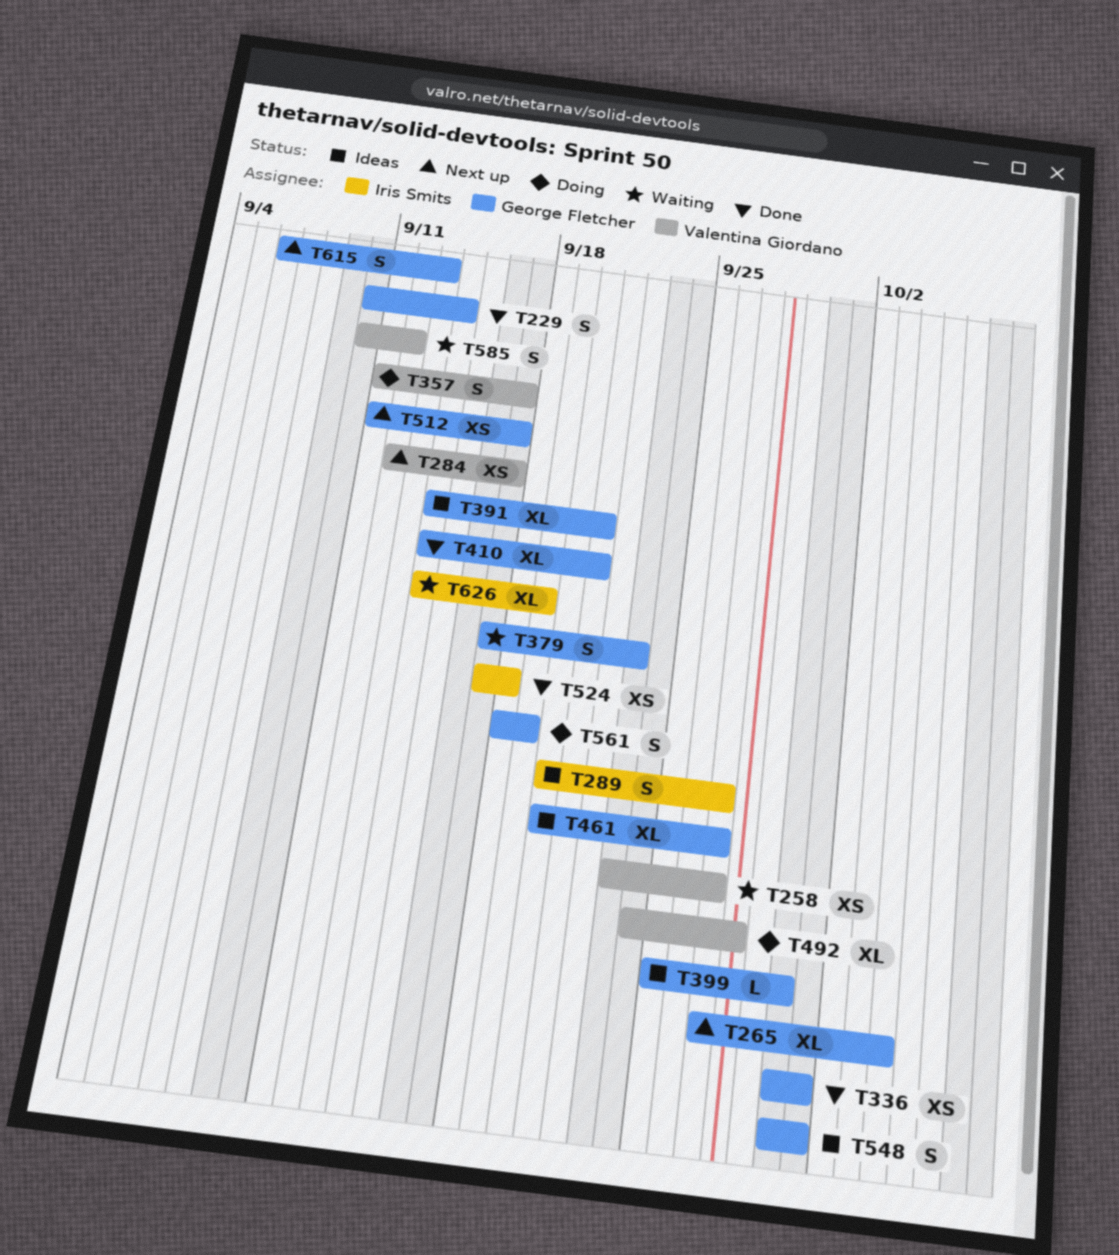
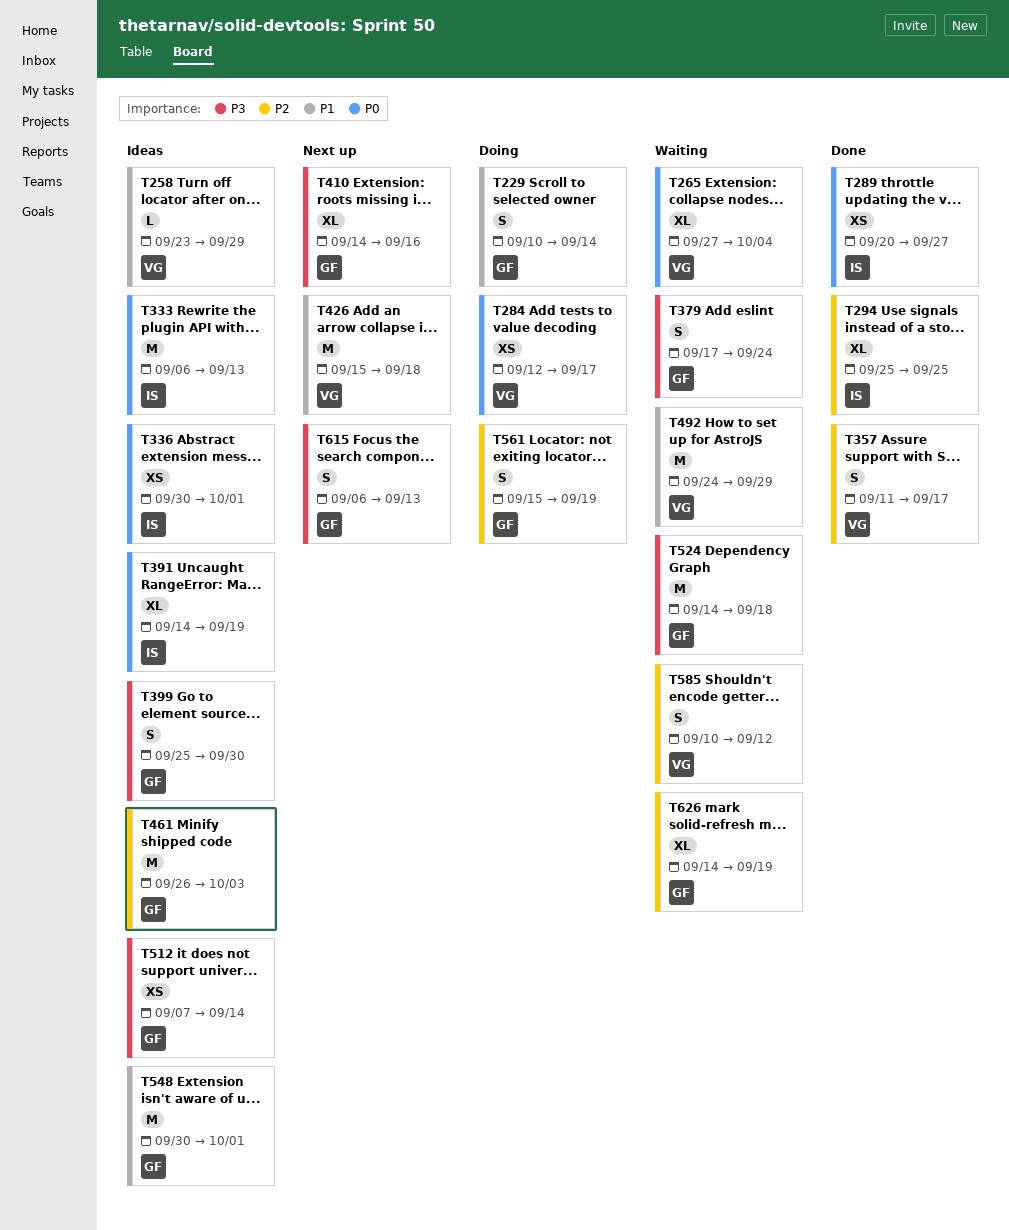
T229, status: Done -> Doing
T258, status: Waiting -> Ideas
T258, estimate: XS -> L
T258, due: Sep 27 -> Sep 29
T265, status: Next up -> Waiting
T265, owner: George Fletcher -> Valentina Giordano
T284, status: Next up -> Doing
T289, status: Ideas -> Done
T289, estimate: S -> XS
T294: none -> present
T333: none -> present
T336, status: Done -> Ideas
T336, owner: George Fletcher -> Iris Smits
T357, status: Doing -> Done
T379, due: Sep 23 -> Sep 24
T391, owner: George Fletcher -> Iris Smits
T391, due: Sep 21 -> Sep 19
T399, estimate: L -> S
T410, status: Done -> Next up
T410, due: Sep 21 -> Sep 16
T426: none -> present
T461, estimate: XL -> M
T461, start: Sep 20 -> Sep 26
T461, due: Sep 27 -> Oct 3
T492, status: Doing -> Waiting
T492, estimate: XL -> M
T492, due: Sep 28 -> Sep 29
T512, status: Next up -> Ideas
T512, start: Sep 11 -> Sep 7
T512, due: Sep 17 -> Sep 14
T524, status: Done -> Waiting
T524, owner: Iris Smits -> George Fletcher
T524, estimate: XS -> M
T524, start: Sep 17 -> Sep 14
T548, estimate: S -> M
T561, start: Sep 18 -> Sep 15
T626, owner: Iris Smits -> George Fletcher

